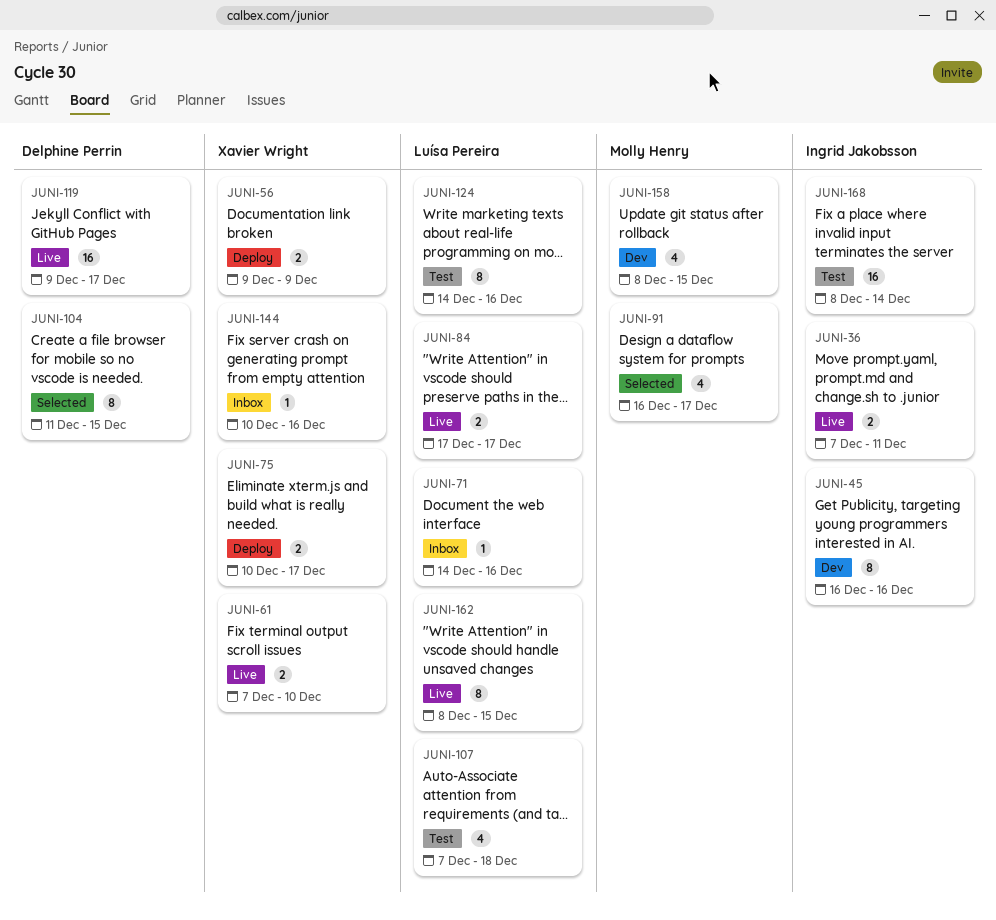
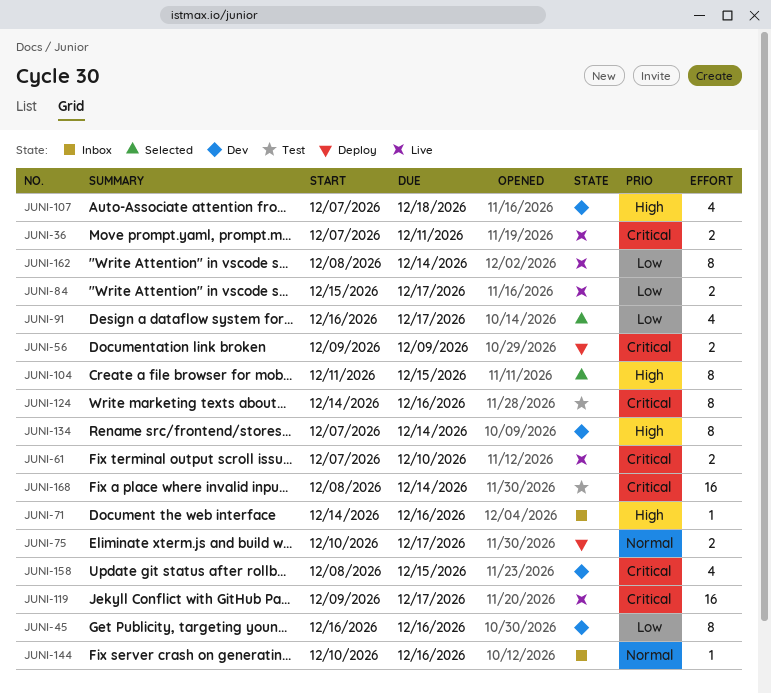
JUNI-84, start: Dec 17 -> Dec 15
JUNI-107, status: Test -> Dev
JUNI-134: none -> present
JUNI-162, due: Dec 15 -> Dec 14

